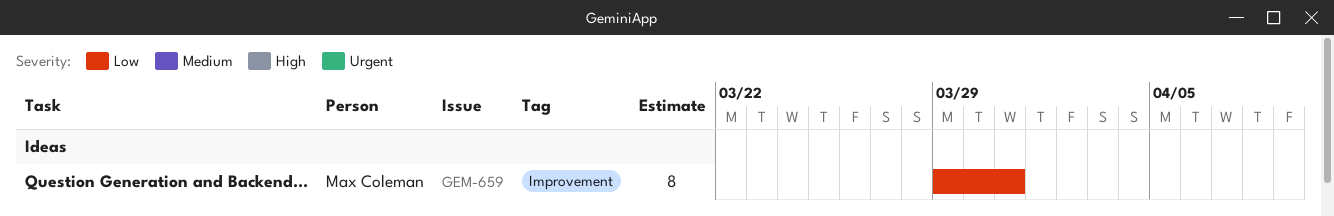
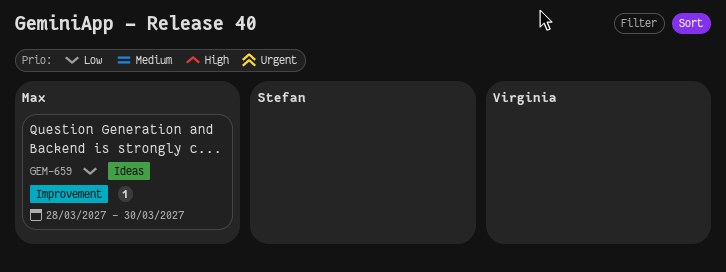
GEM-659, estimate: 8 -> 1
GEM-659, start: Mar 29 -> Mar 28
GEM-659, due: Mar 31 -> Mar 30

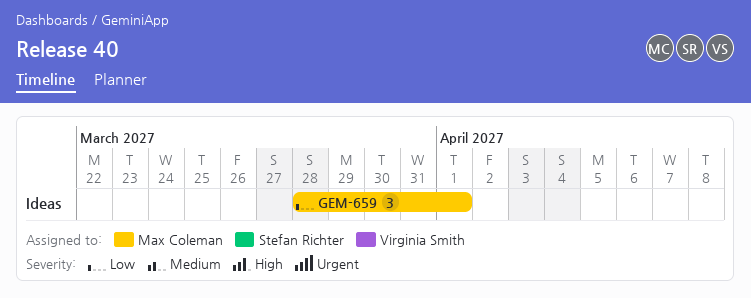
GEM-659, estimate: 1 -> 3
GEM-659, due: Mar 30 -> Apr 1

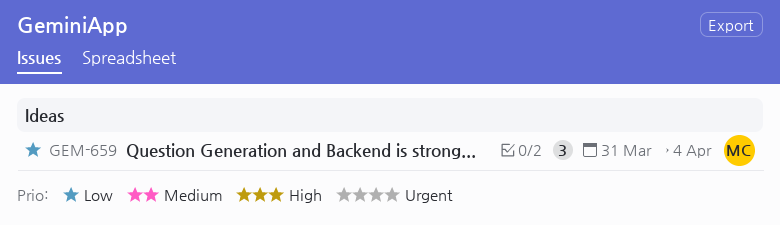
GEM-659, start: Mar 28 -> Mar 31
GEM-659, due: Apr 1 -> Apr 4

